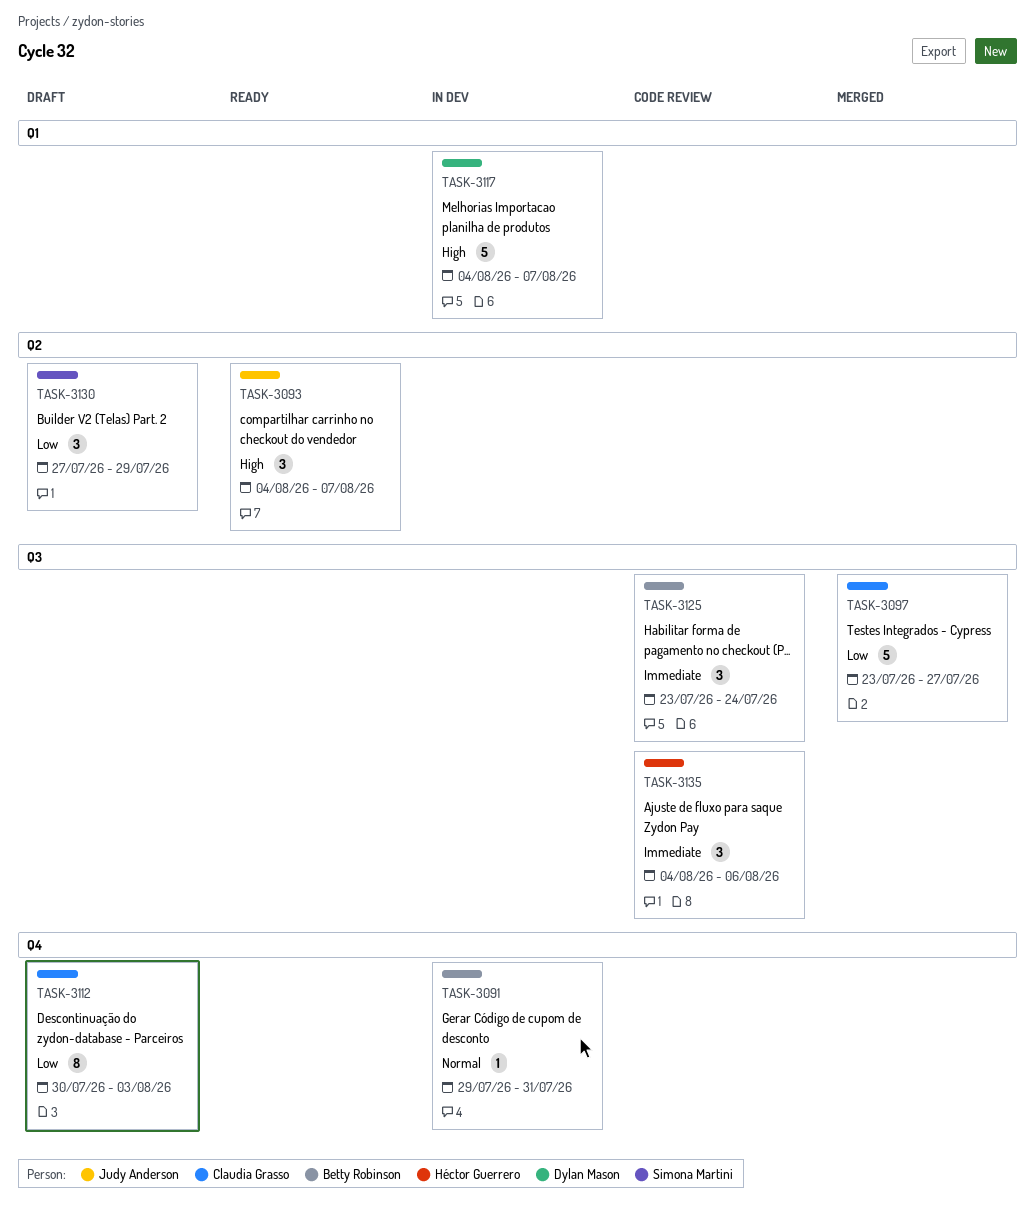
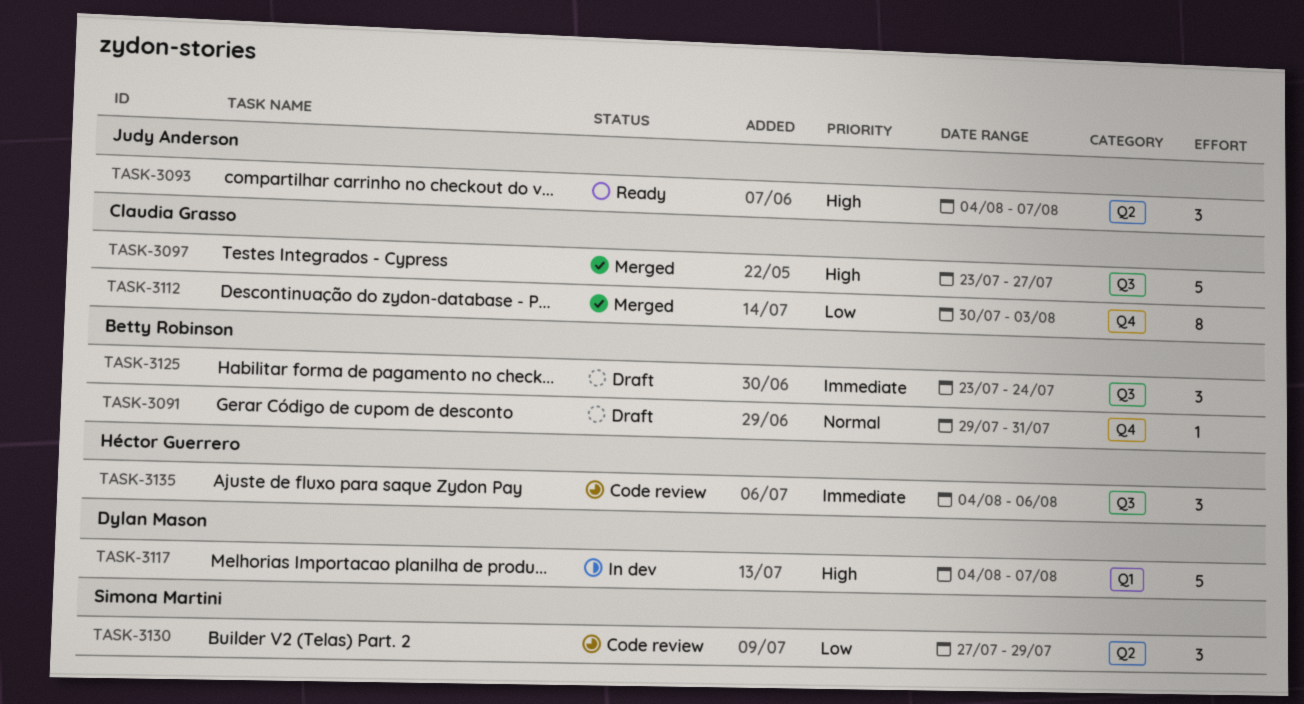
TASK-3091, status: In dev -> Draft
TASK-3097, priority: Low -> High
TASK-3112, status: Draft -> Merged
TASK-3125, status: Code review -> Draft
TASK-3130, status: Draft -> Code review

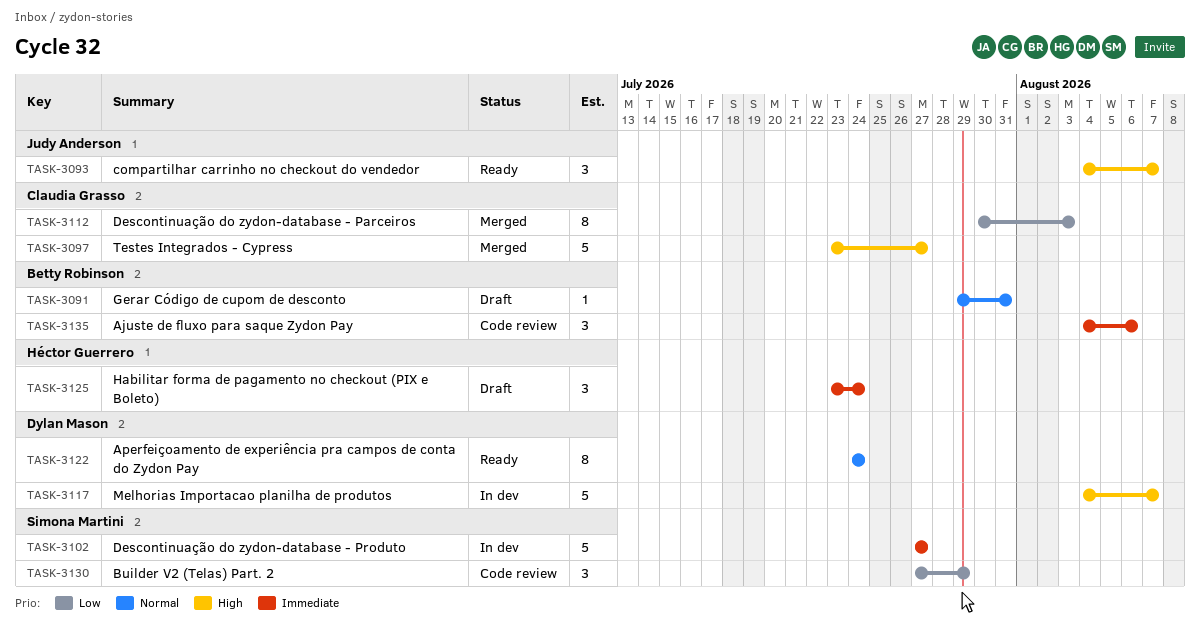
TASK-3102: none -> present
TASK-3122: none -> present
TASK-3125, owner: Betty Robinson -> Héctor Guerrero
TASK-3135, owner: Héctor Guerrero -> Betty Robinson

